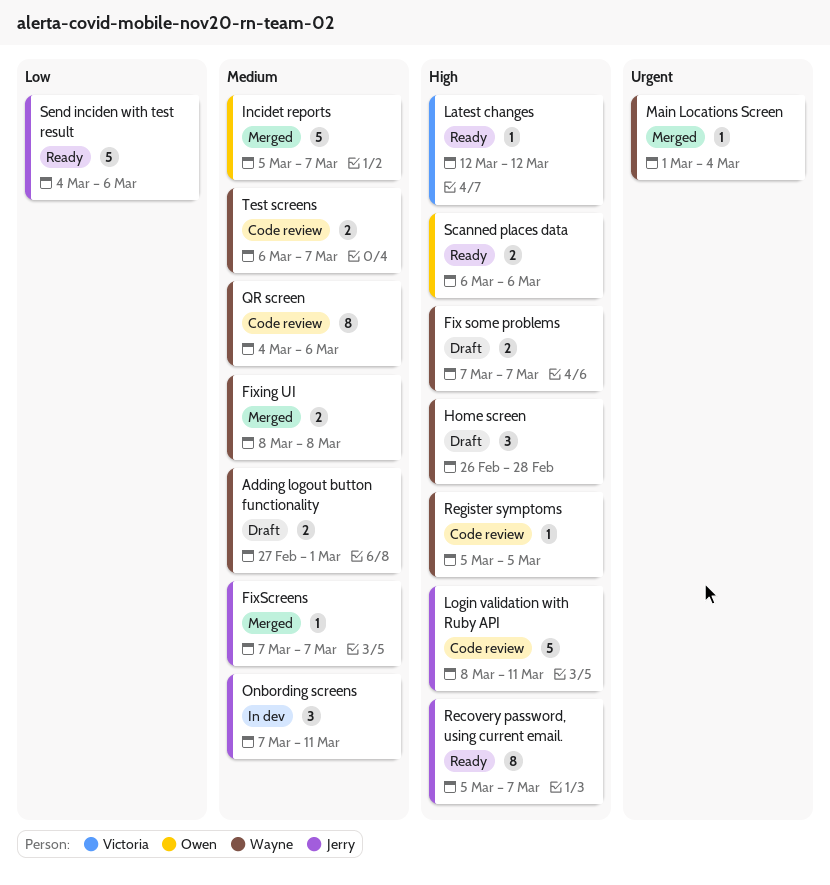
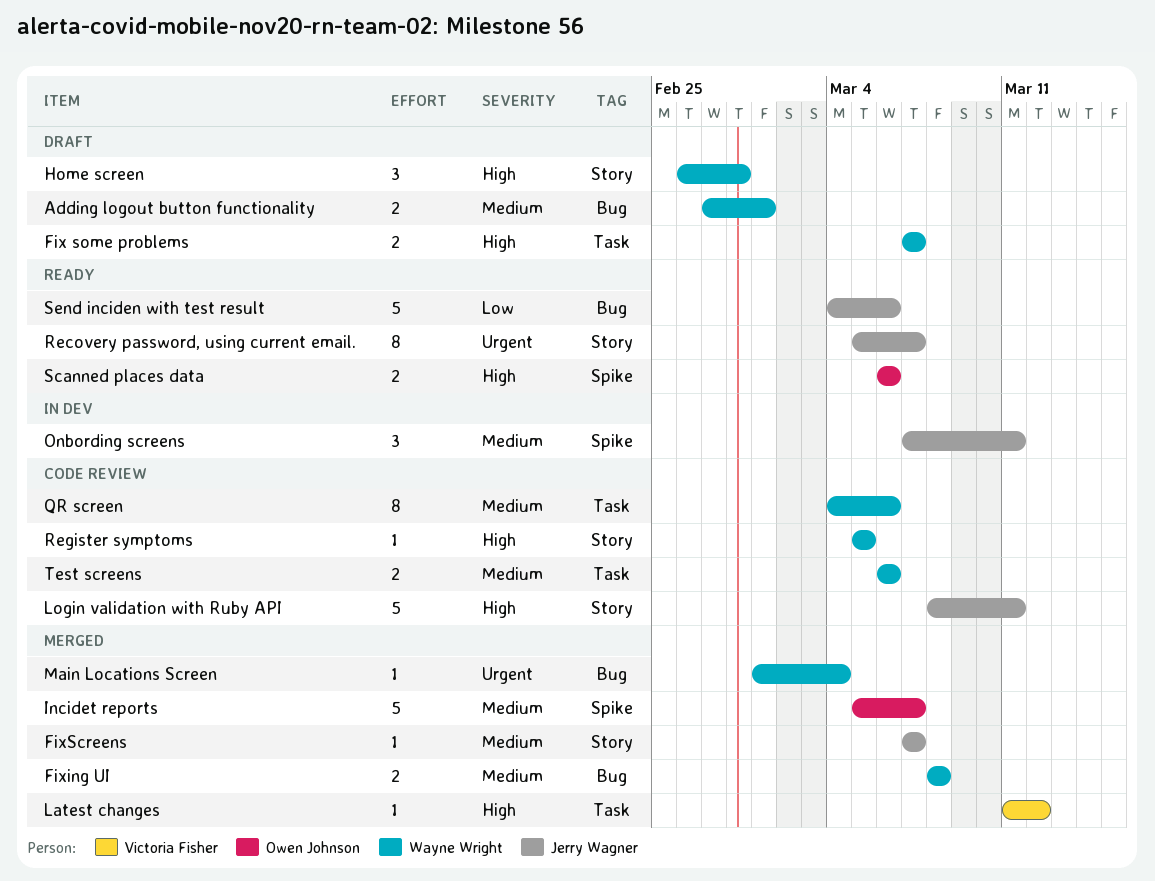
Latest changes, status: Ready -> Merged
Latest changes, start: Mar 12 -> Mar 11
Recovery password, using current email., priority: High -> Urgent
Test screens, due: Mar 7 -> Mar 6

